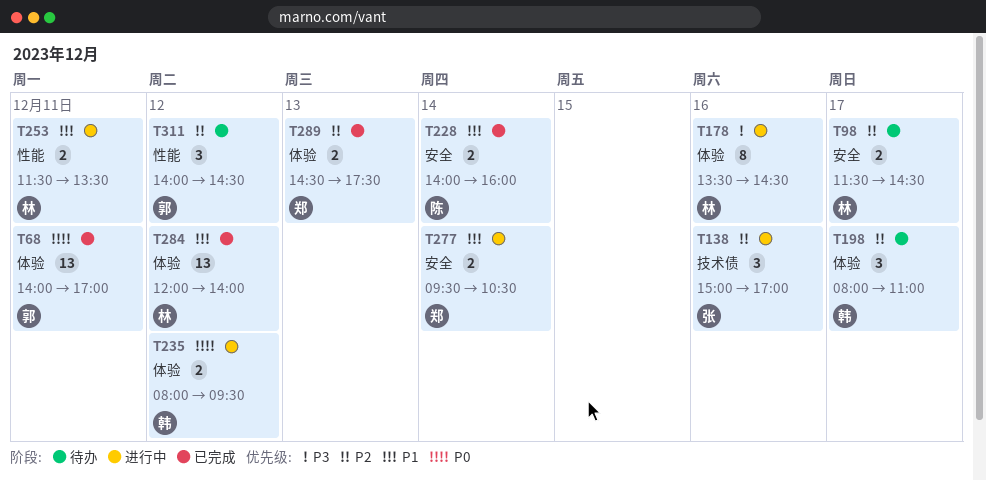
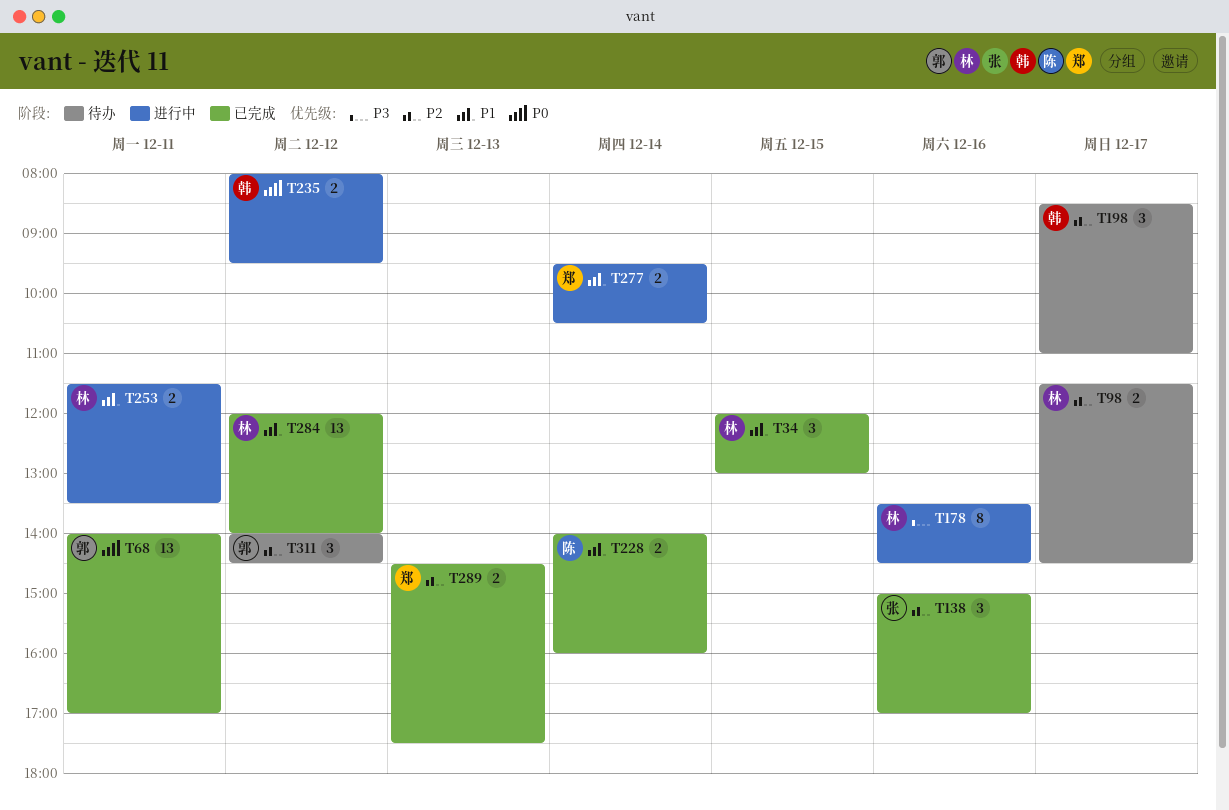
T34: none -> present
T138, status: 进行中 -> 已完成
T198, begins: 08:00 -> 08:30

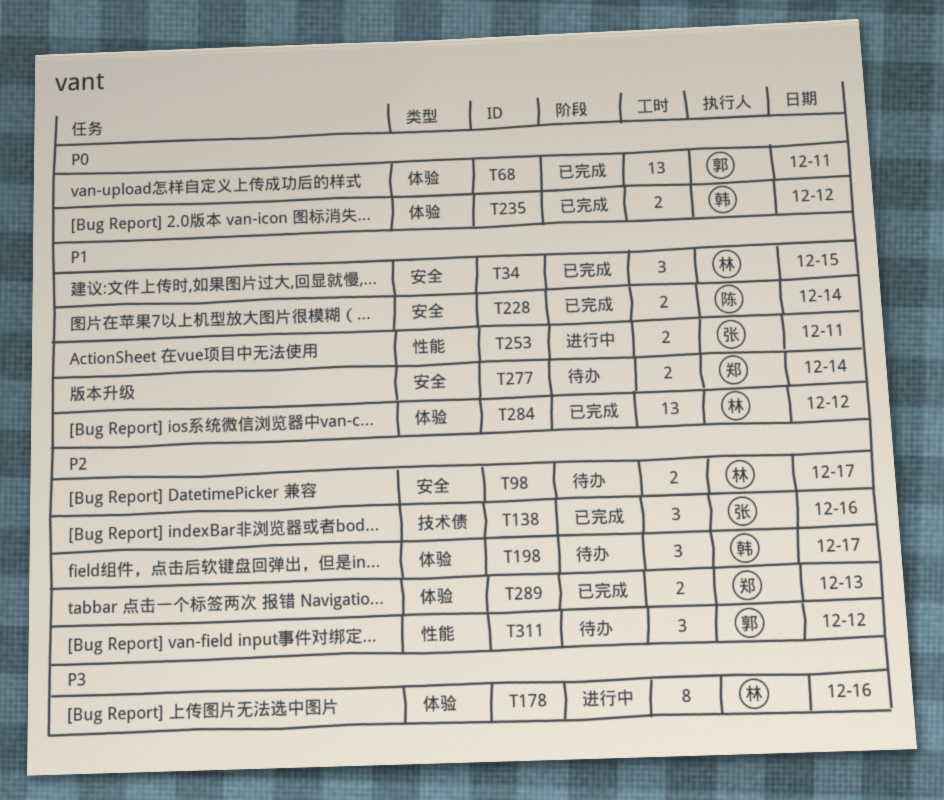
T235, status: 进行中 -> 已完成
T253, owner: 林 -> 张
T277, status: 进行中 -> 待办

